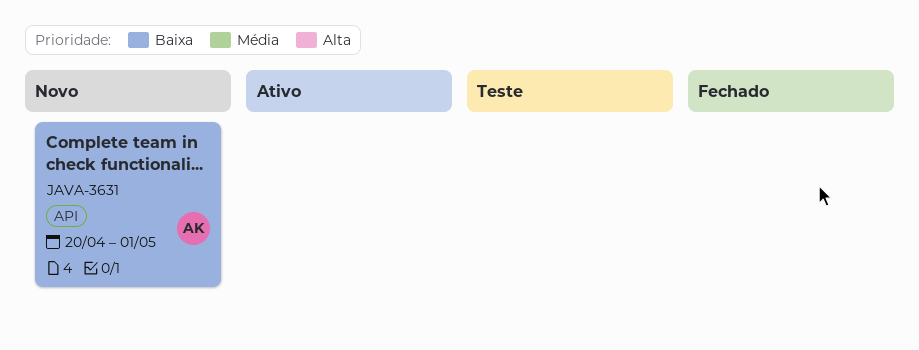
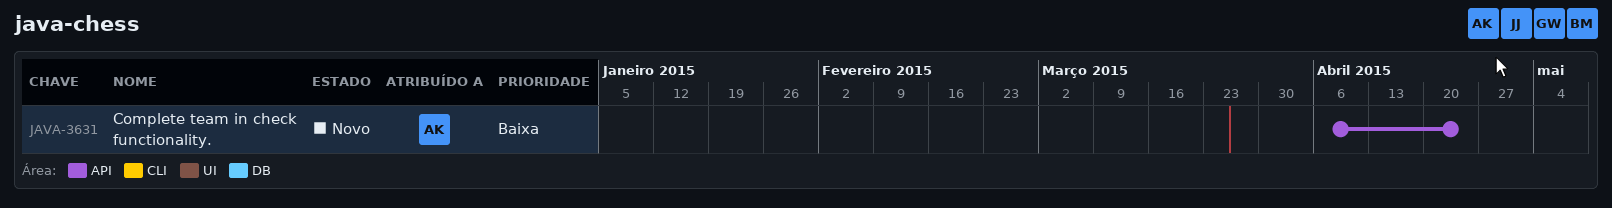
JAVA-3631, start: Apr 20 -> Apr 6
JAVA-3631, due: May 1 -> Apr 24

